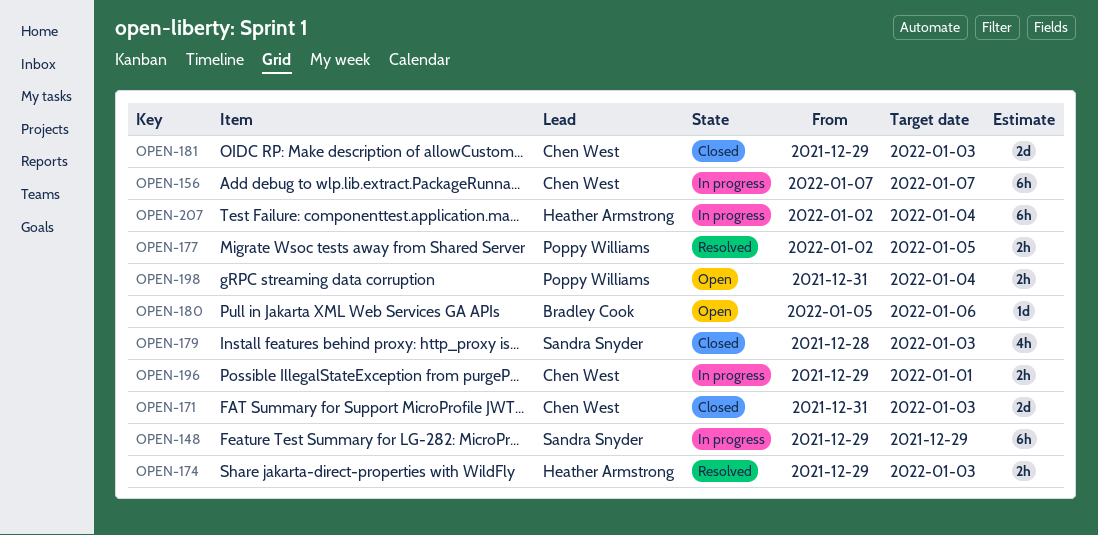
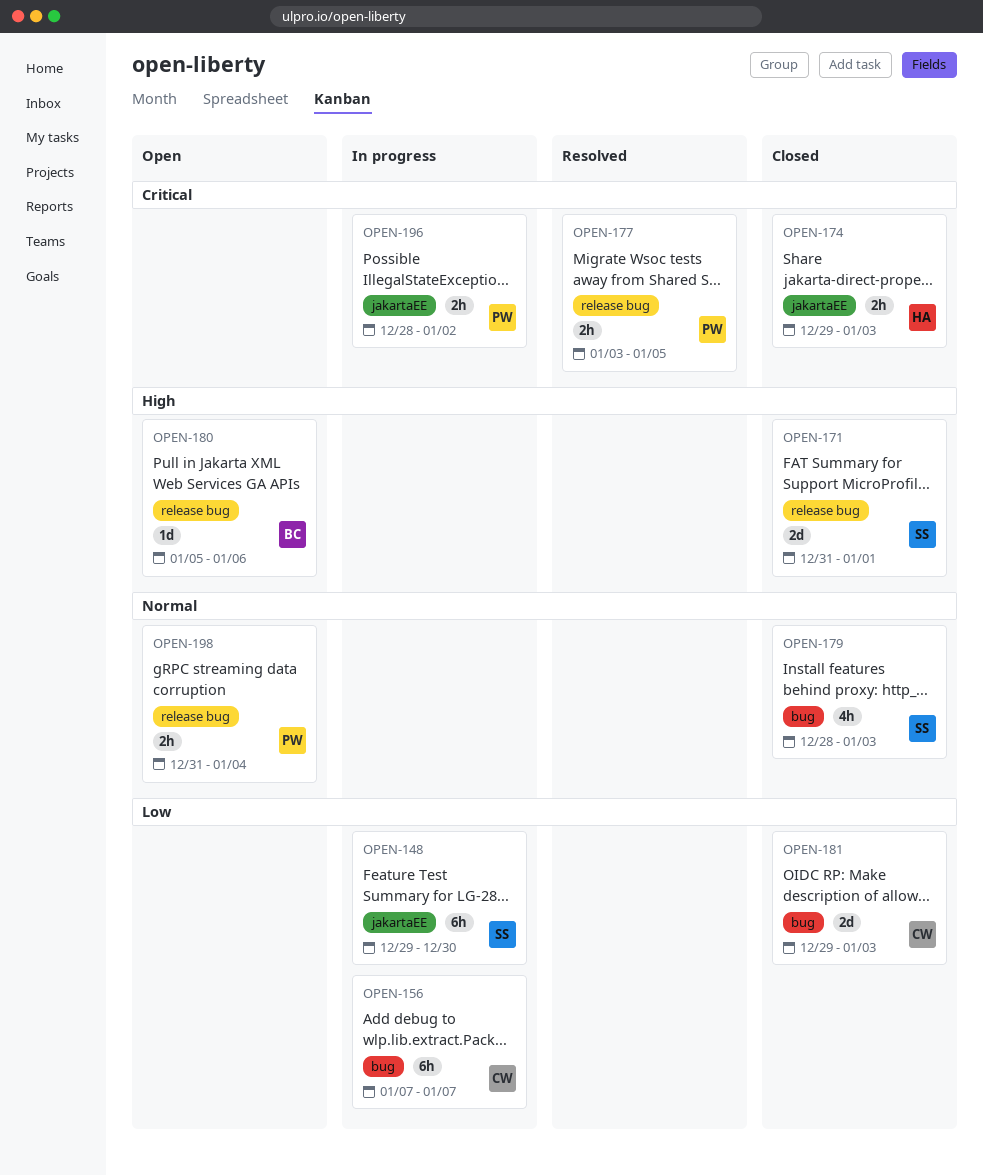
OPEN-148, due: Dec 29 -> Dec 30
OPEN-171, owner: Chen West -> Sandra Snyder
OPEN-171, due: Jan 3 -> Jan 1
OPEN-174, status: Resolved -> Closed
OPEN-177, start: Jan 2 -> Jan 3
OPEN-196, owner: Chen West -> Poppy Williams
OPEN-196, start: Dec 29 -> Dec 28
OPEN-196, due: Jan 1 -> Jan 2
OPEN-207: present -> none

